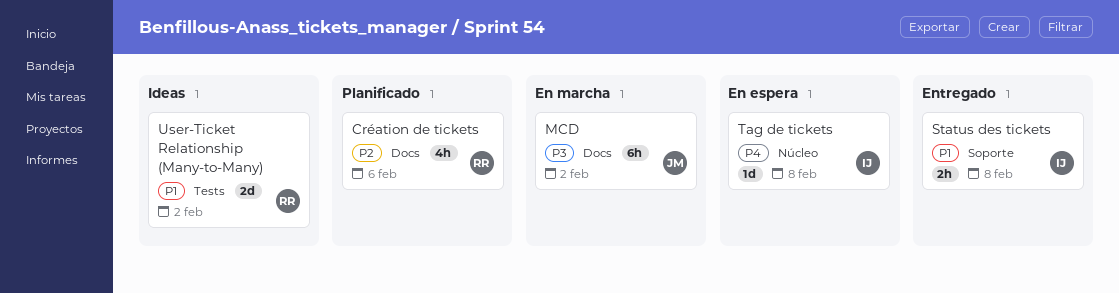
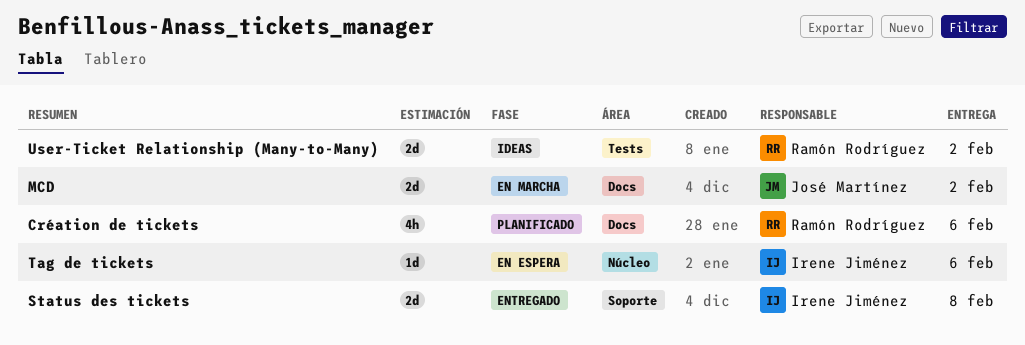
MCD, estimate: 6h -> 2d
Status des tickets, estimate: 2h -> 2d
Tag de tickets, due: Feb 8 -> Feb 6

